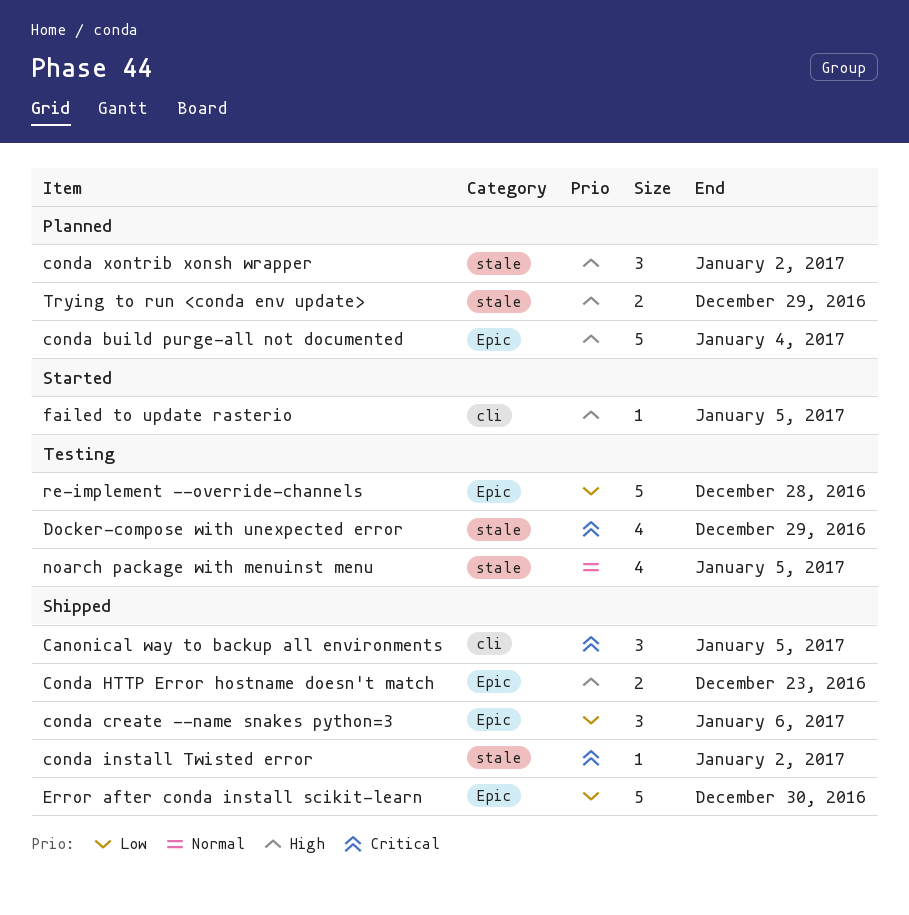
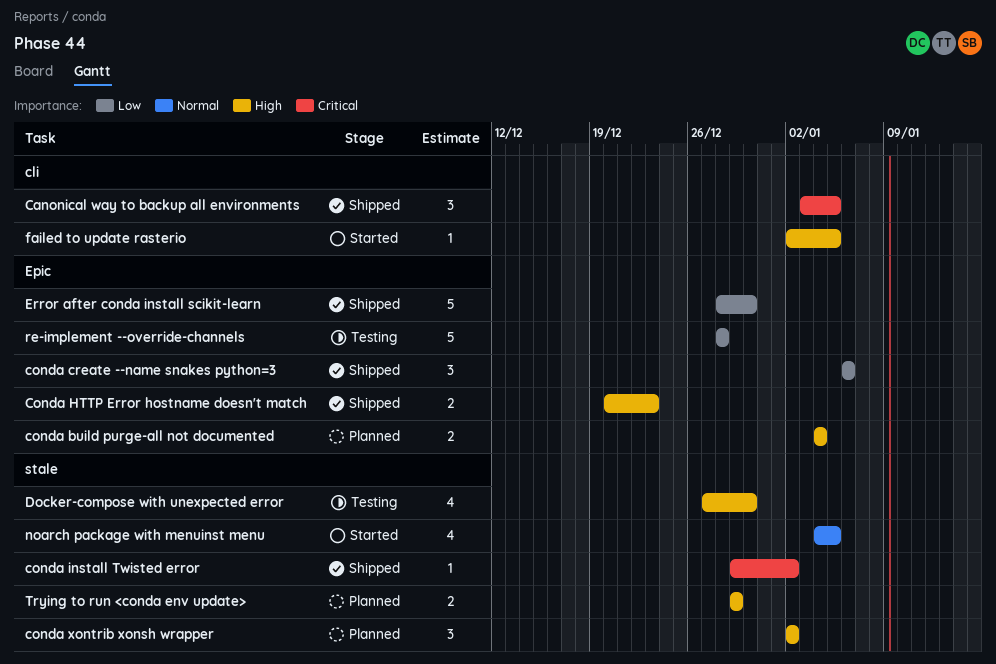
conda build purge-all not documented, estimate: 5 -> 2
Docker-compose with unexpected error, priority: Critical -> High
Docker-compose with unexpected error, due: Dec 29 -> Dec 30
noarch package with menuinst menu, status: Testing -> Started

